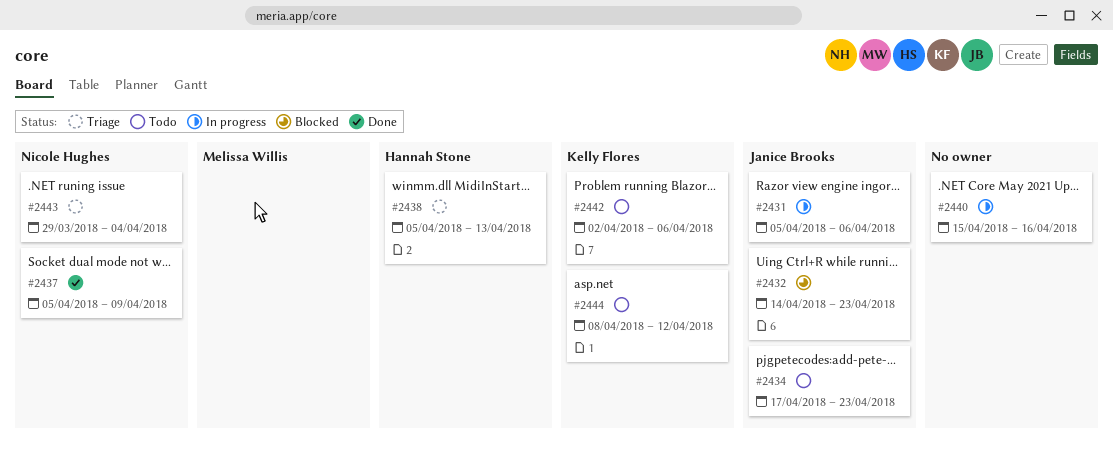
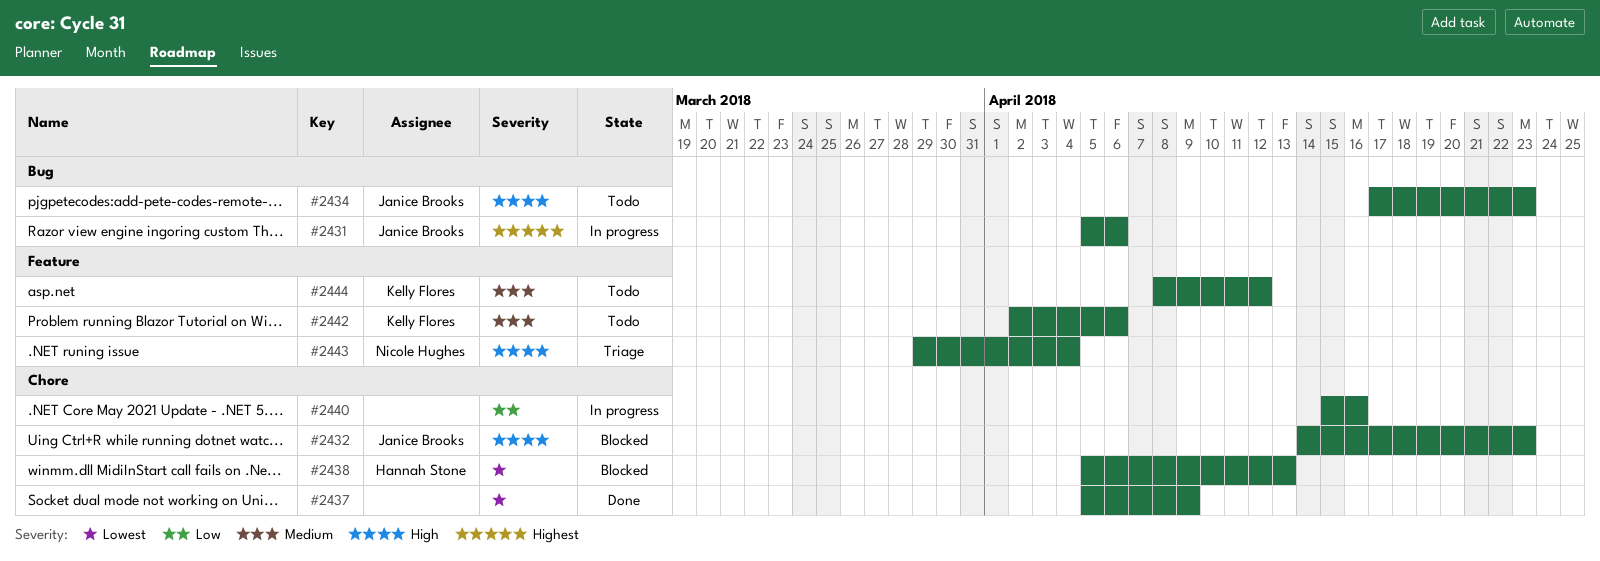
#2437, owner: Nicole Hughes -> none
#2438, status: Triage -> Blocked

